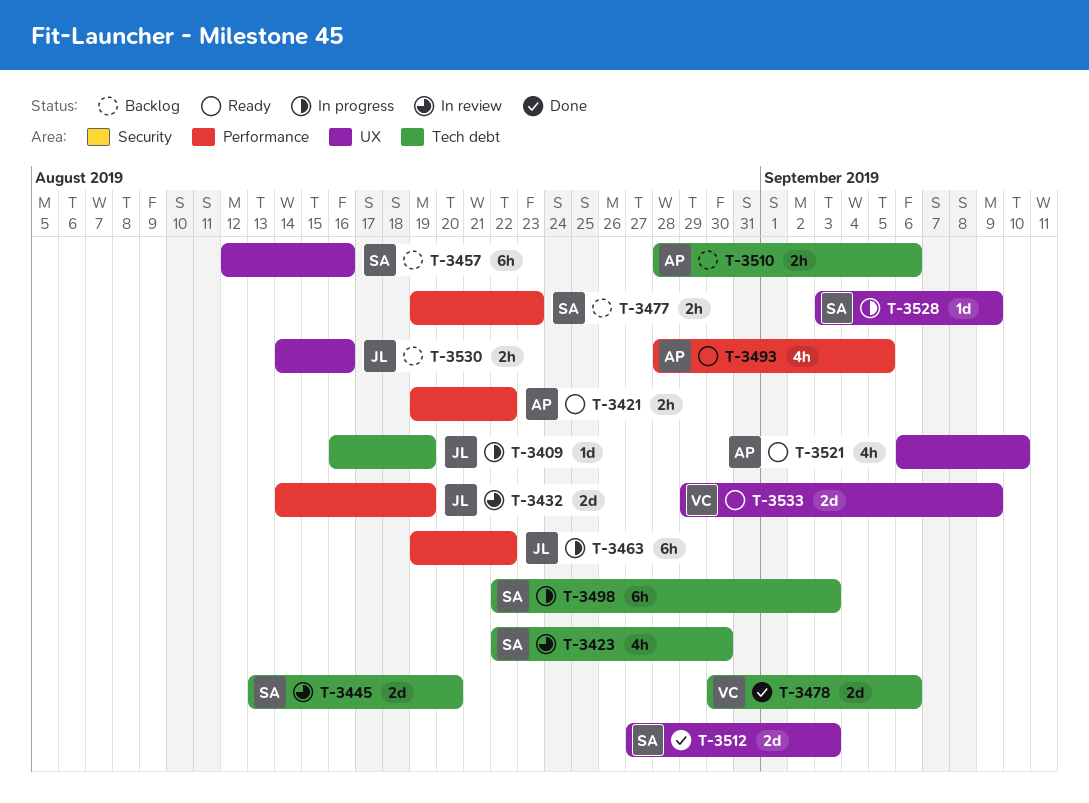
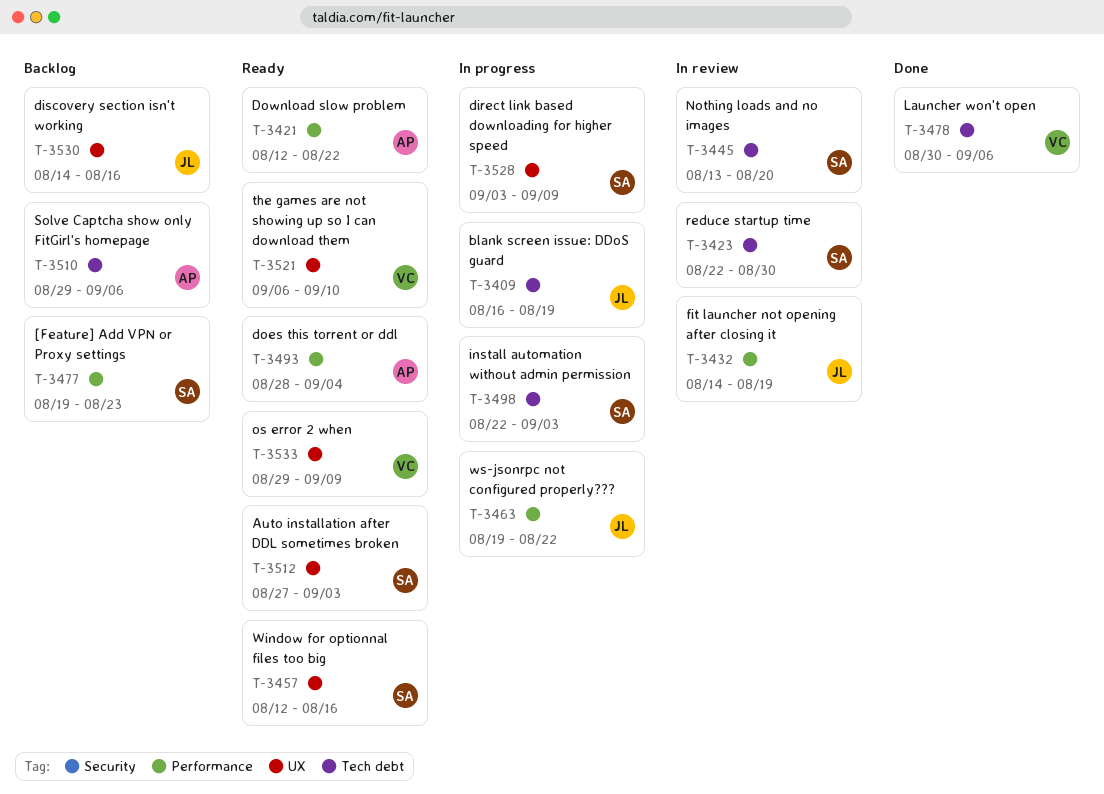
T-3421, start: Aug 19 -> Aug 12
T-3457, status: Backlog -> Ready
T-3493, due: Sep 5 -> Sep 4
T-3510, start: Aug 28 -> Aug 29
T-3512, status: Done -> Ready
T-3521, owner: AP -> VC

